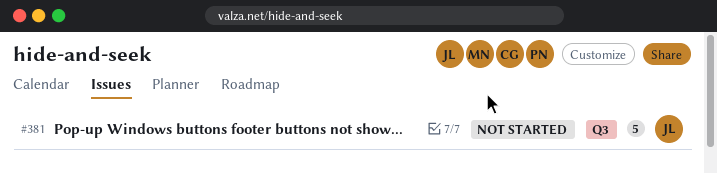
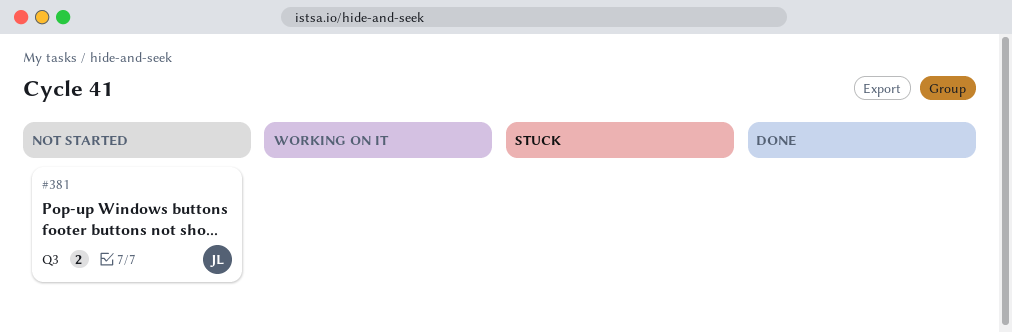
#381, estimate: 5 -> 2

